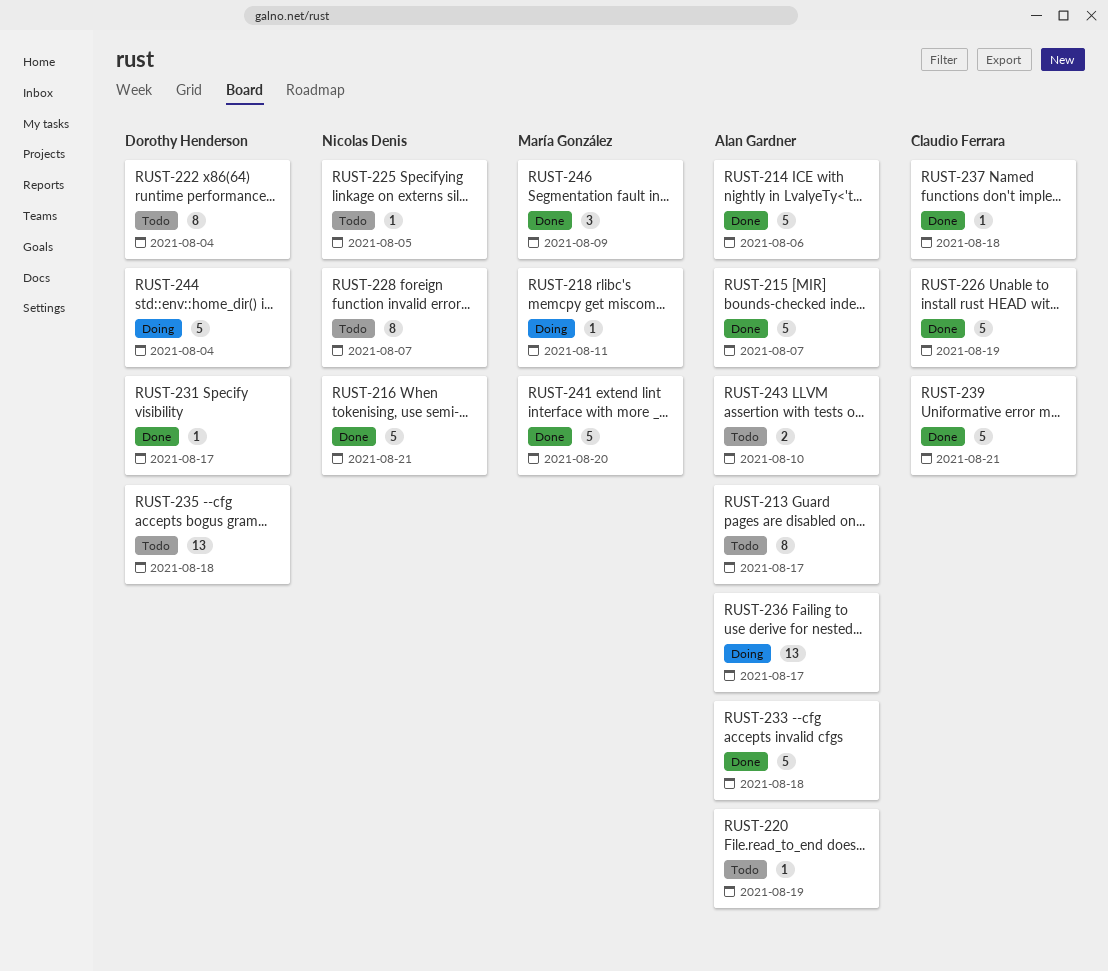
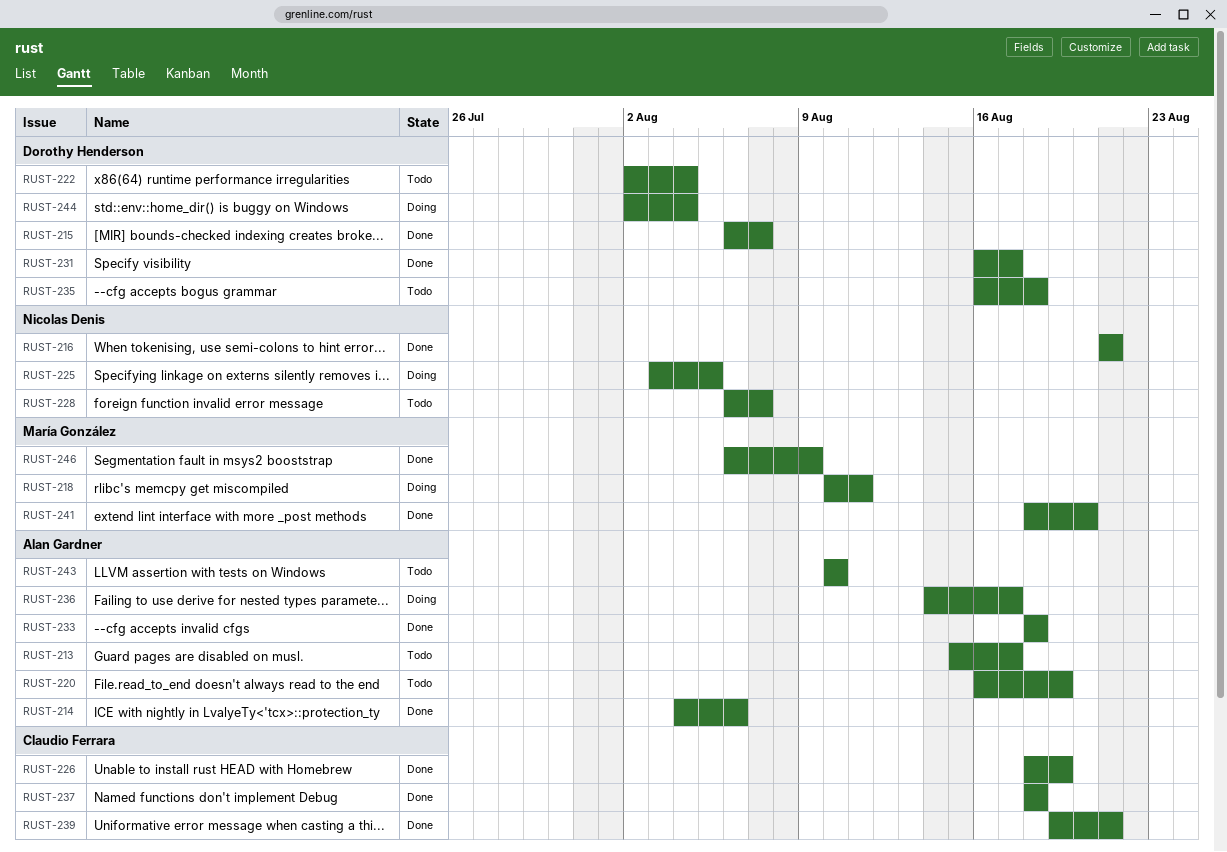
RUST-215, owner: Alan Gardner -> Dorothy Henderson
RUST-225, status: Todo -> Doing

